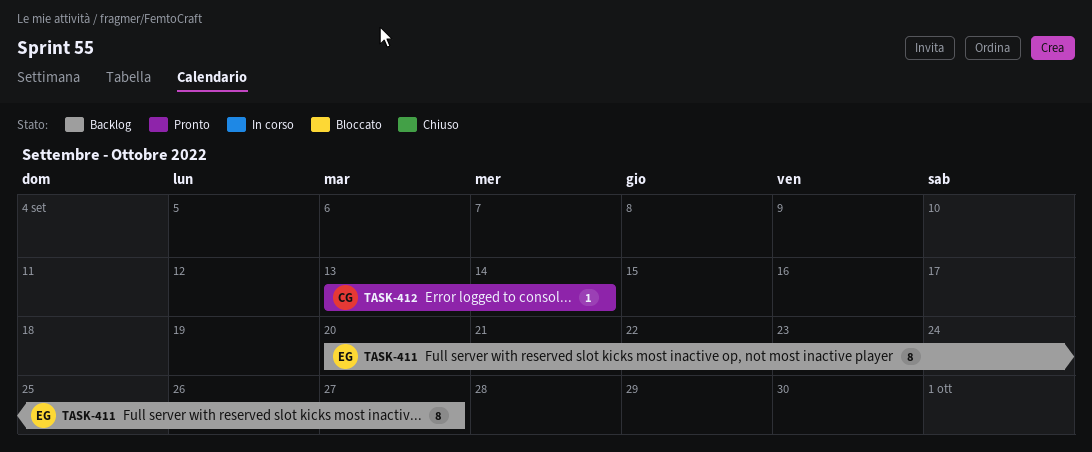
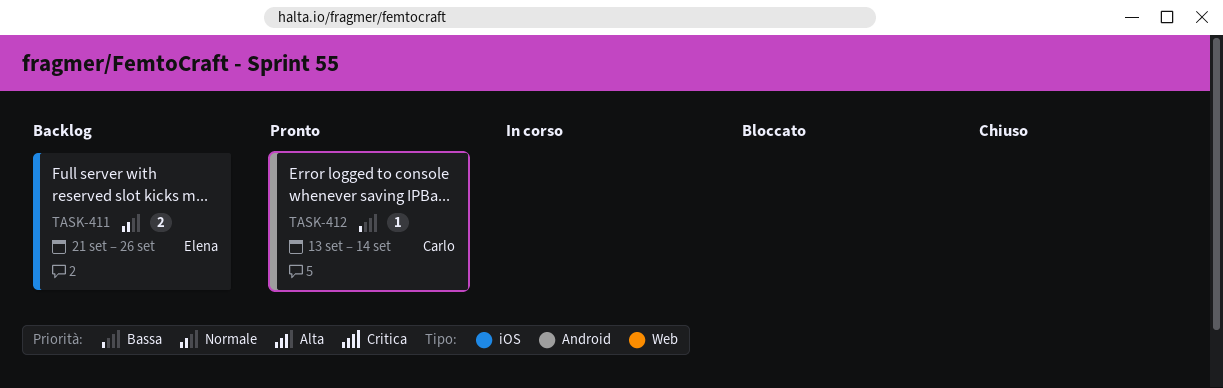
TASK-411, estimate: 8 -> 2
TASK-411, start: Sep 20 -> Sep 21
TASK-411, due: Sep 27 -> Sep 26

